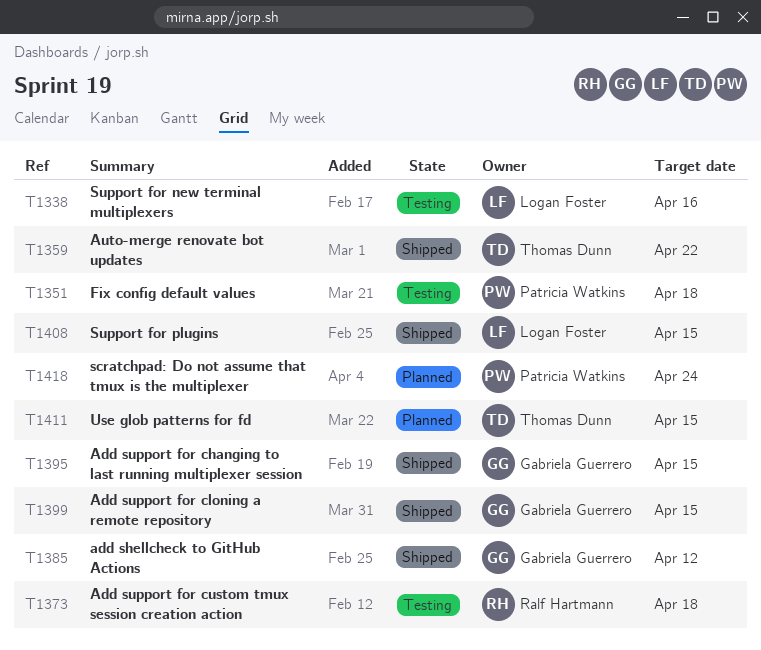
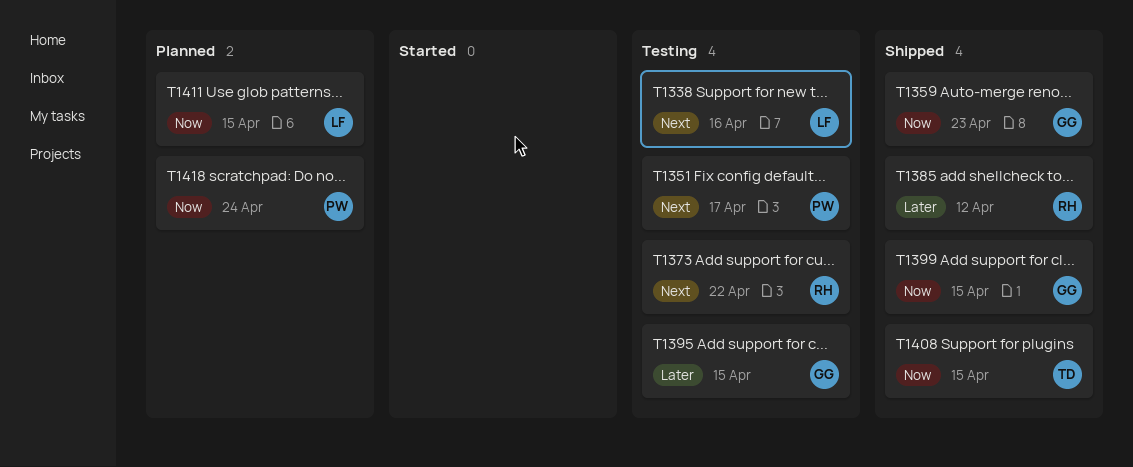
T1351, due: Apr 18 -> Apr 17
T1359, owner: Thomas Dunn -> Gabriela Guerrero
T1359, due: Apr 22 -> Apr 23
T1373, due: Apr 18 -> Apr 22
T1385, owner: Gabriela Guerrero -> Ralf Hartmann
T1395, status: Shipped -> Testing
T1408, owner: Logan Foster -> Thomas Dunn
T1411, owner: Thomas Dunn -> Logan Foster

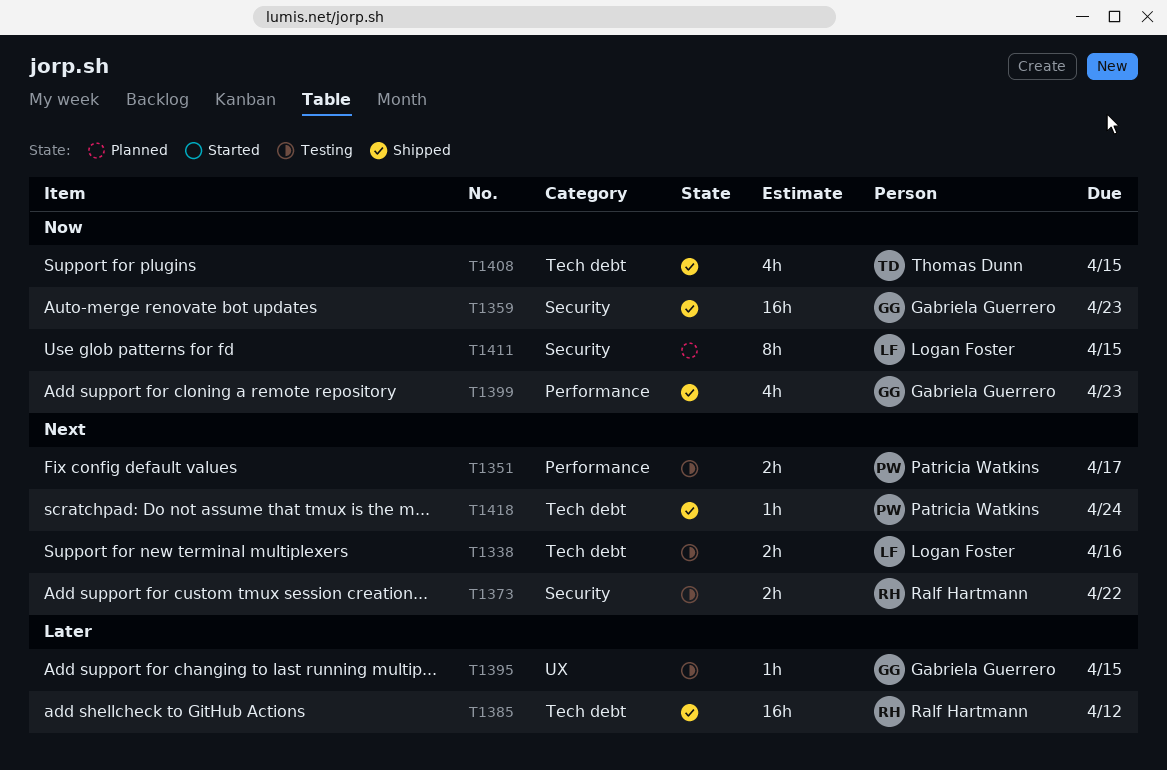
T1399, due: Apr 15 -> Apr 23
T1418, status: Planned -> Shipped
T1418, priority: Now -> Next

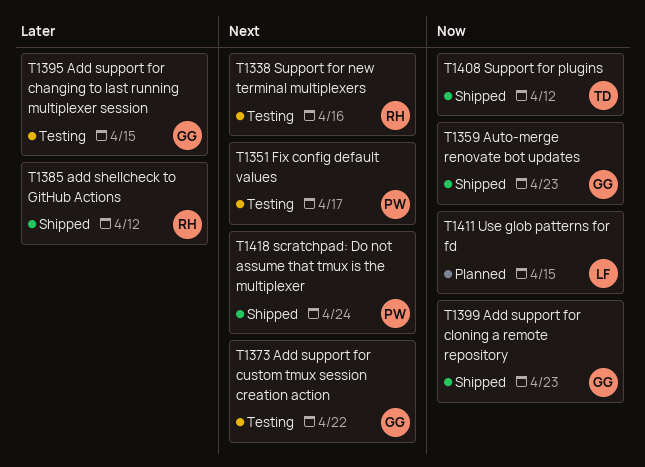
T1338, owner: Logan Foster -> Ralf Hartmann
T1373, owner: Ralf Hartmann -> Gabriela Guerrero
T1408, due: Apr 15 -> Apr 12

